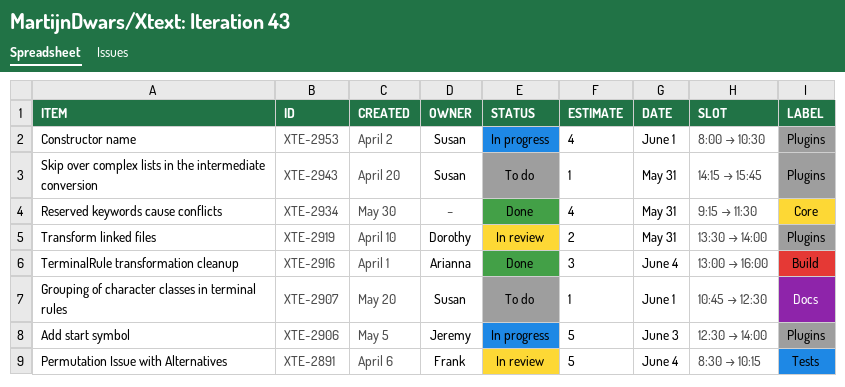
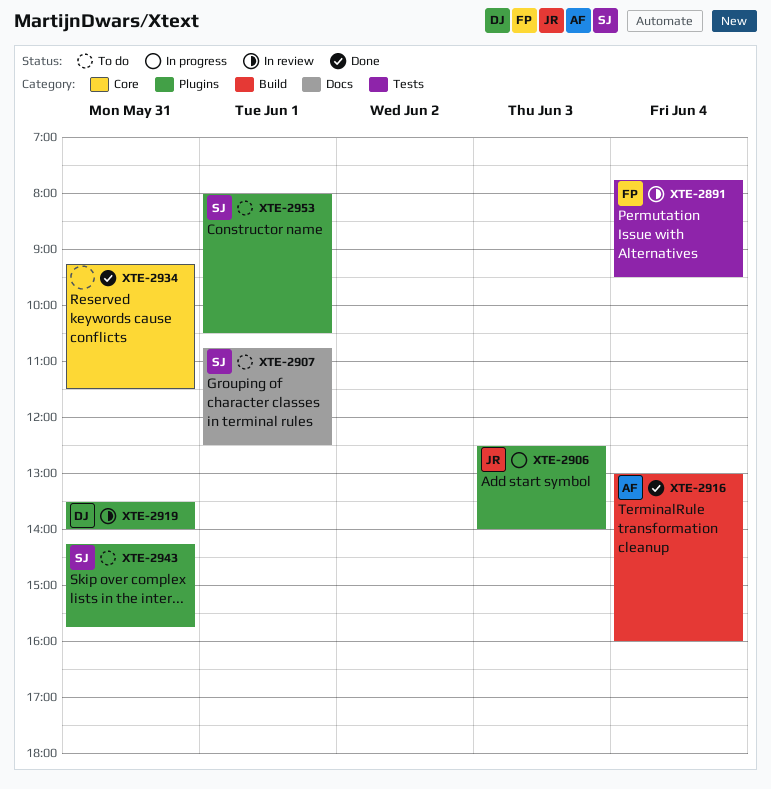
XTE-2891, begins: 08:30 -> 07:45
XTE-2891, ends: 10:15 -> 09:30
XTE-2953, status: In progress -> To do

